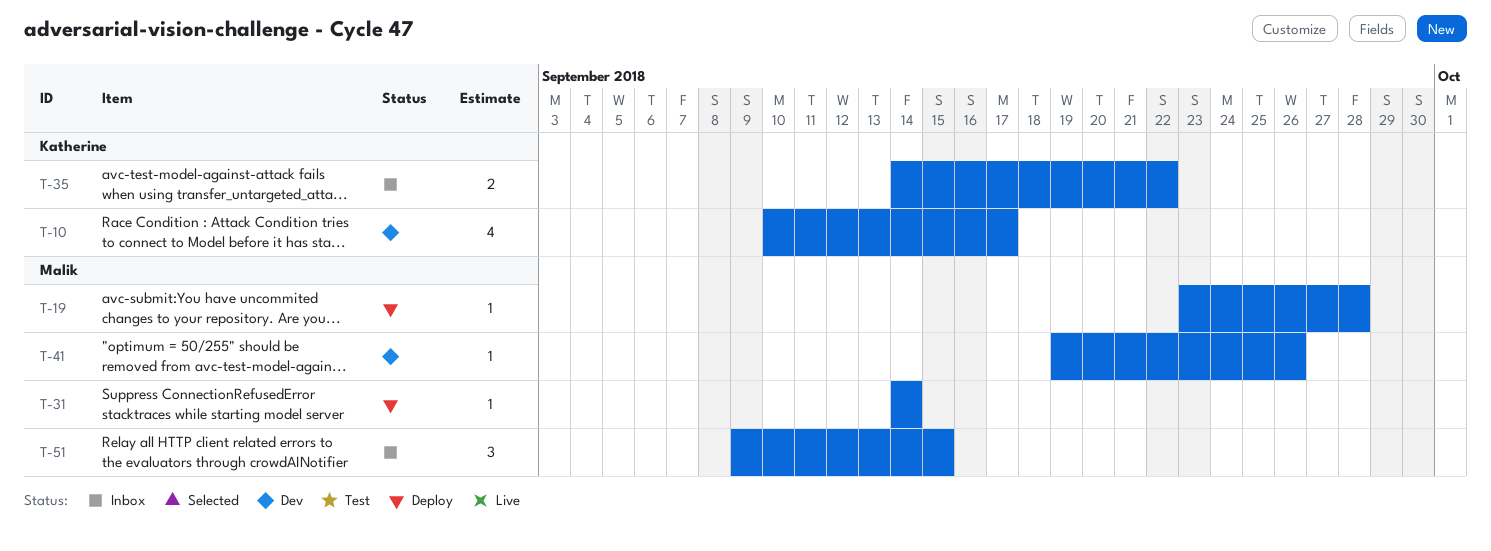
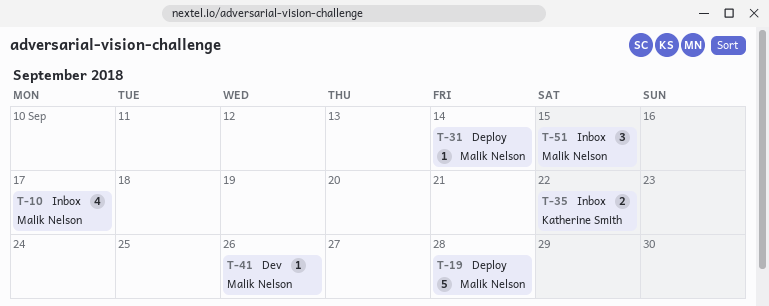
T-10, status: Dev -> Inbox
T-10, owner: Katherine Smith -> Malik Nelson
T-19, estimate: 1 -> 5

